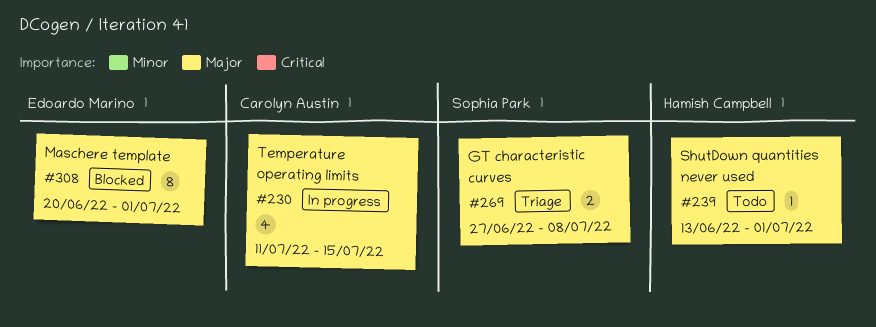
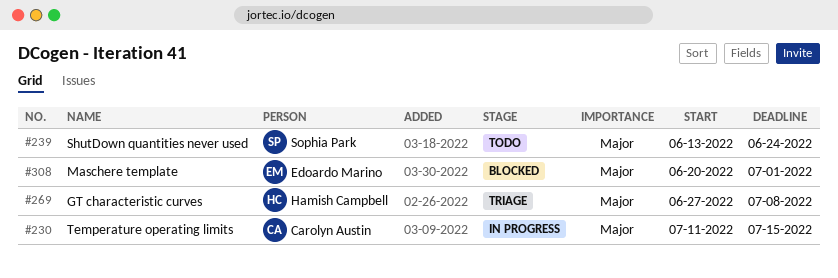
#239, owner: Hamish Campbell -> Sophia Park
#239, due: Jul 1 -> Jun 24
#269, owner: Sophia Park -> Hamish Campbell

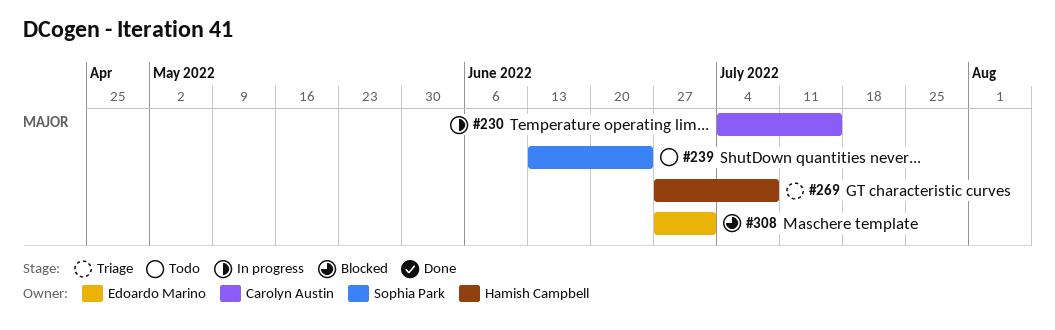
#230, start: Jul 11 -> Jul 4
#308, start: Jun 20 -> Jun 27

